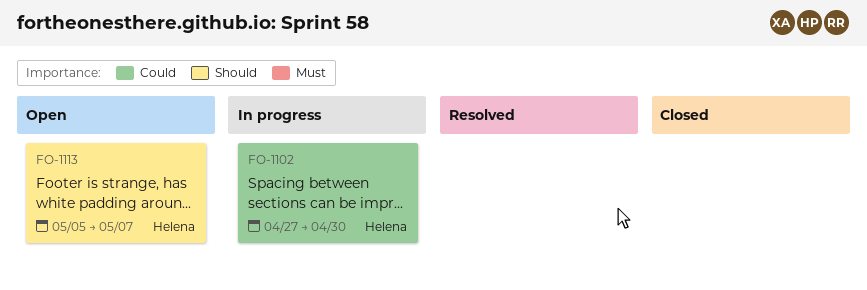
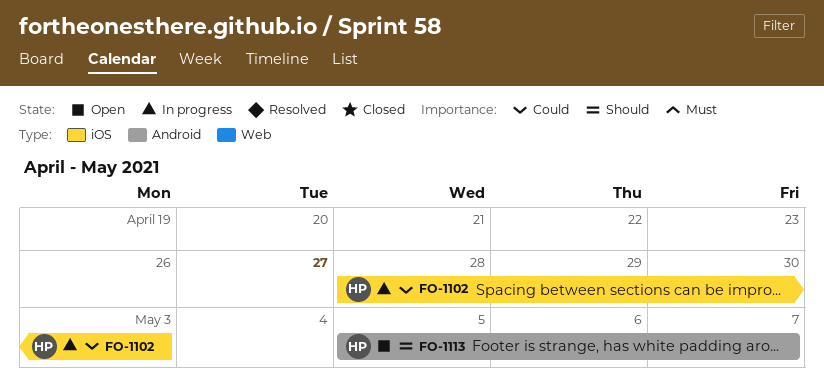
FO-1102, start: Apr 27 -> Apr 28
FO-1102, due: Apr 30 -> May 3

